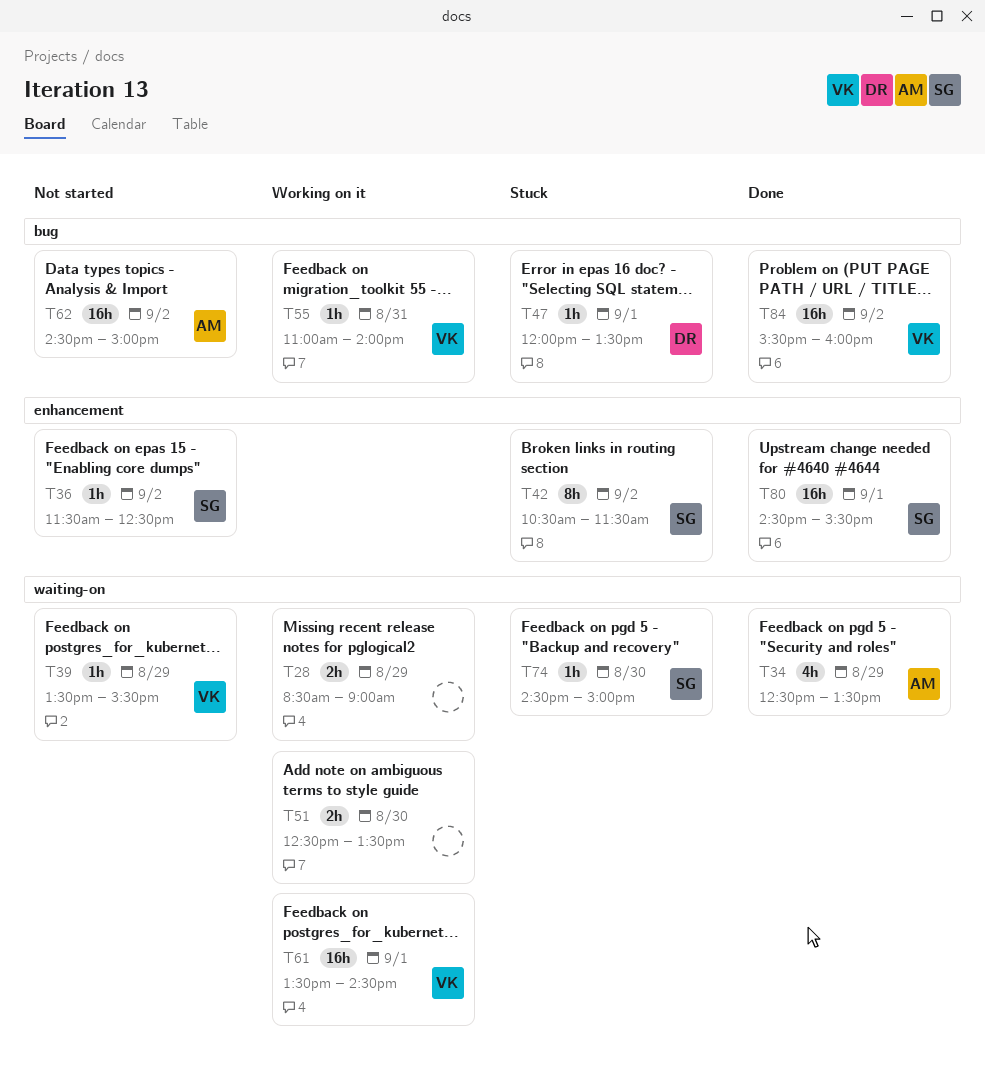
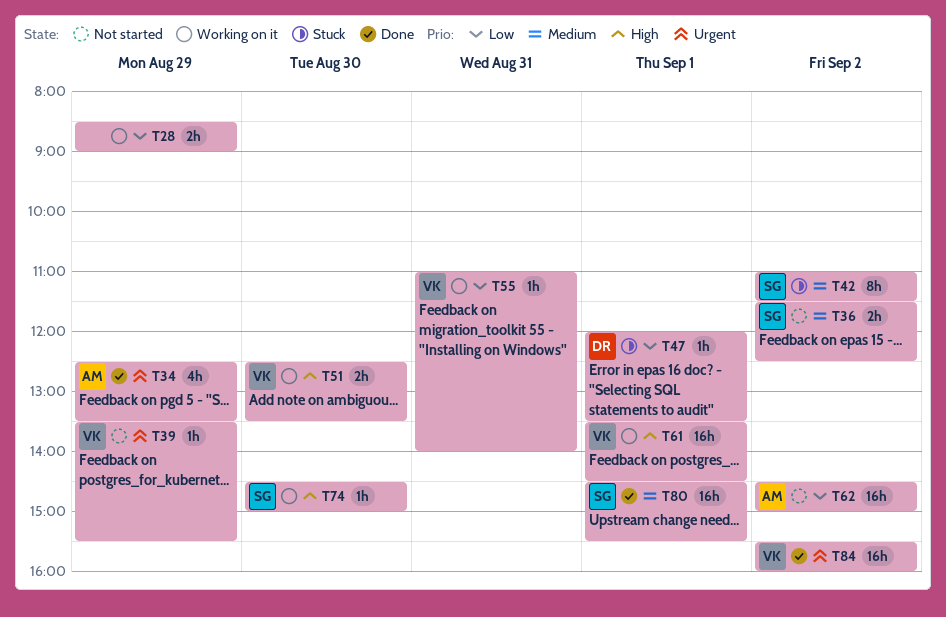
T36, estimate: 1h -> 2h
T42, begins: 10:30 -> 11:00
T51, owner: none -> VK
T74, status: Stuck -> Working on it

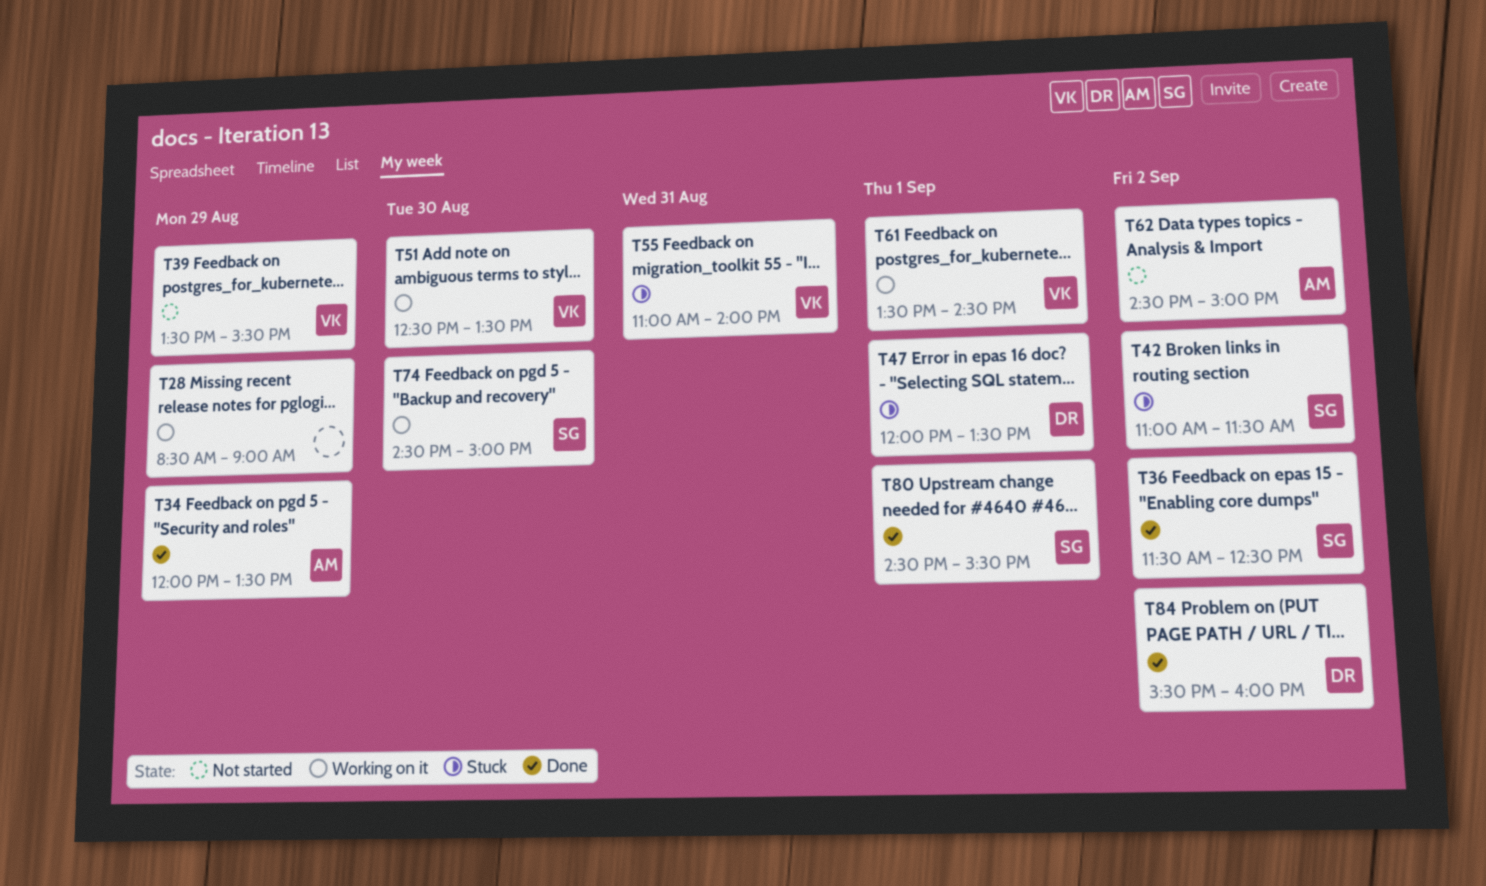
T34, begins: 12:30 -> 12:00
T36, status: Not started -> Done
T55, status: Working on it -> Stuck
T84, owner: VK -> DR

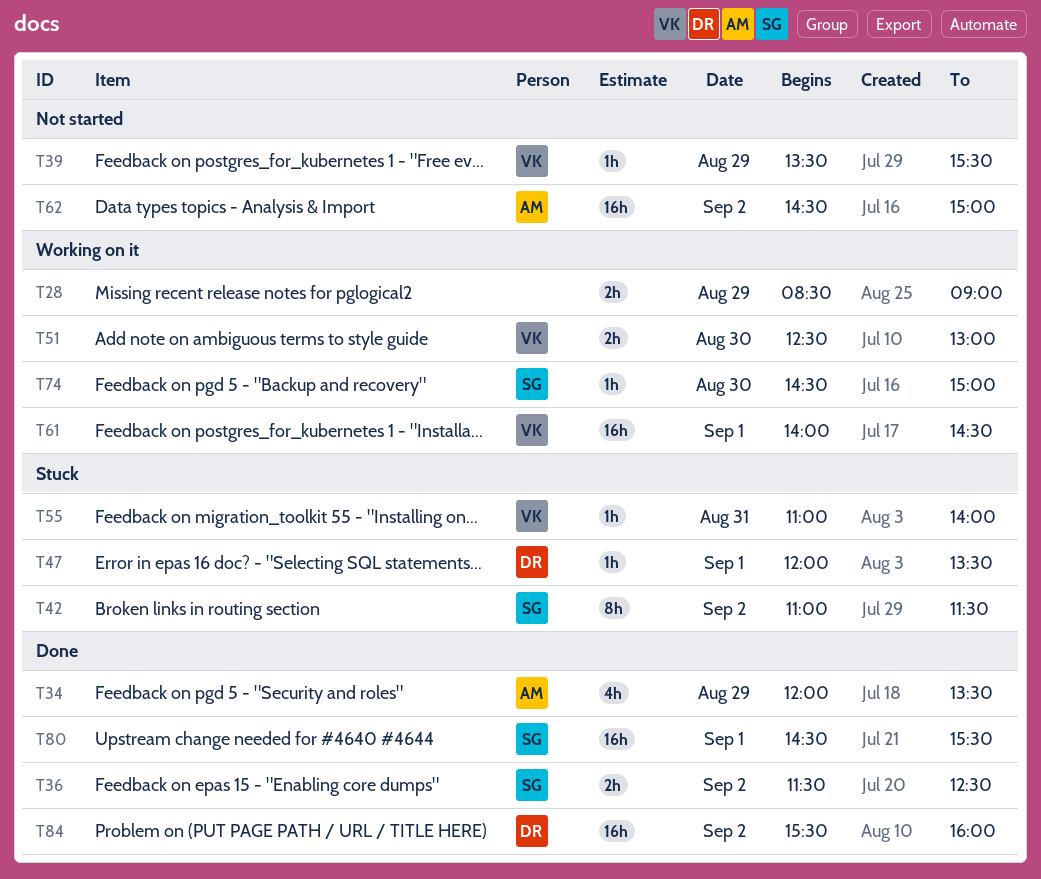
T51, ends: 13:30 -> 13:00
T61, begins: 13:30 -> 14:00

